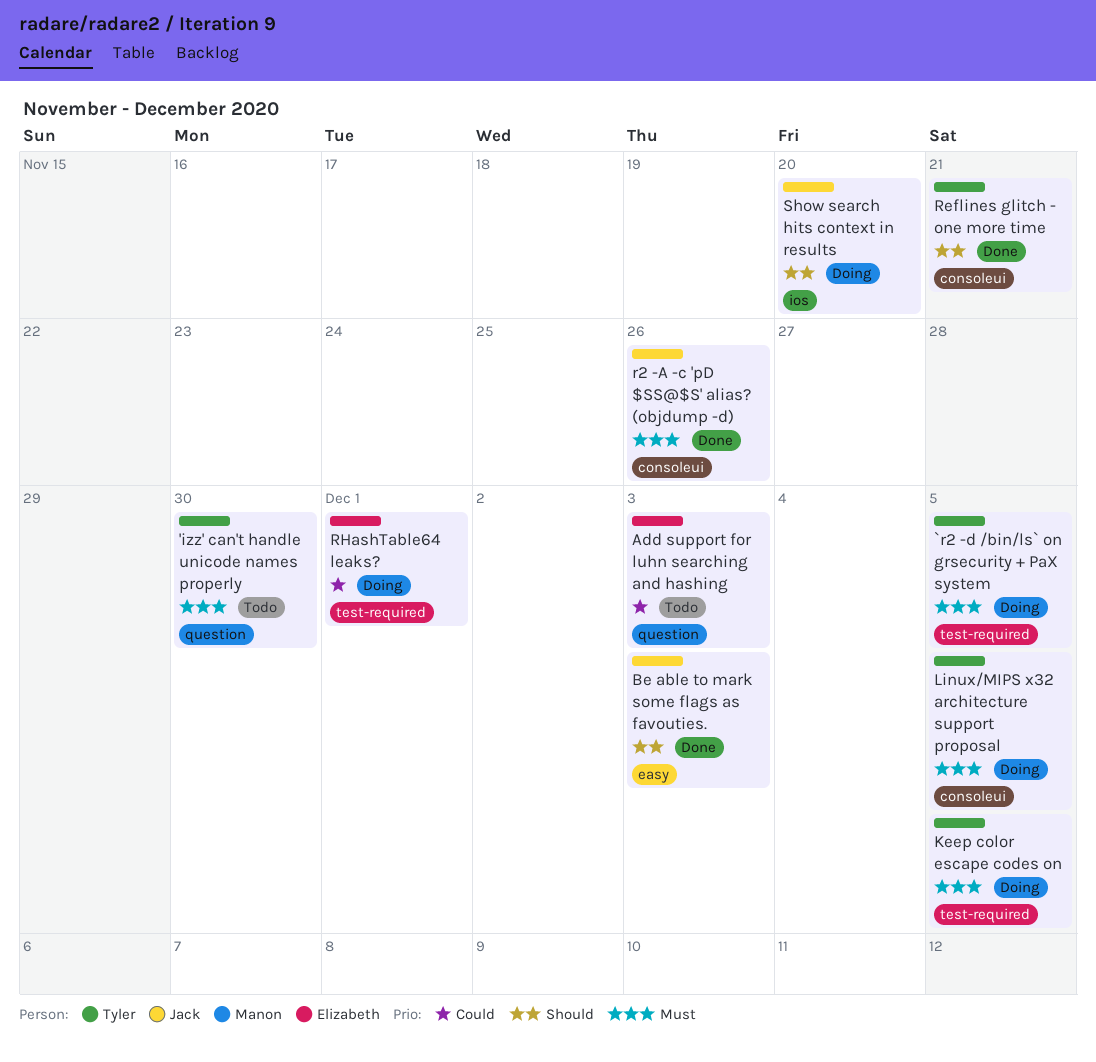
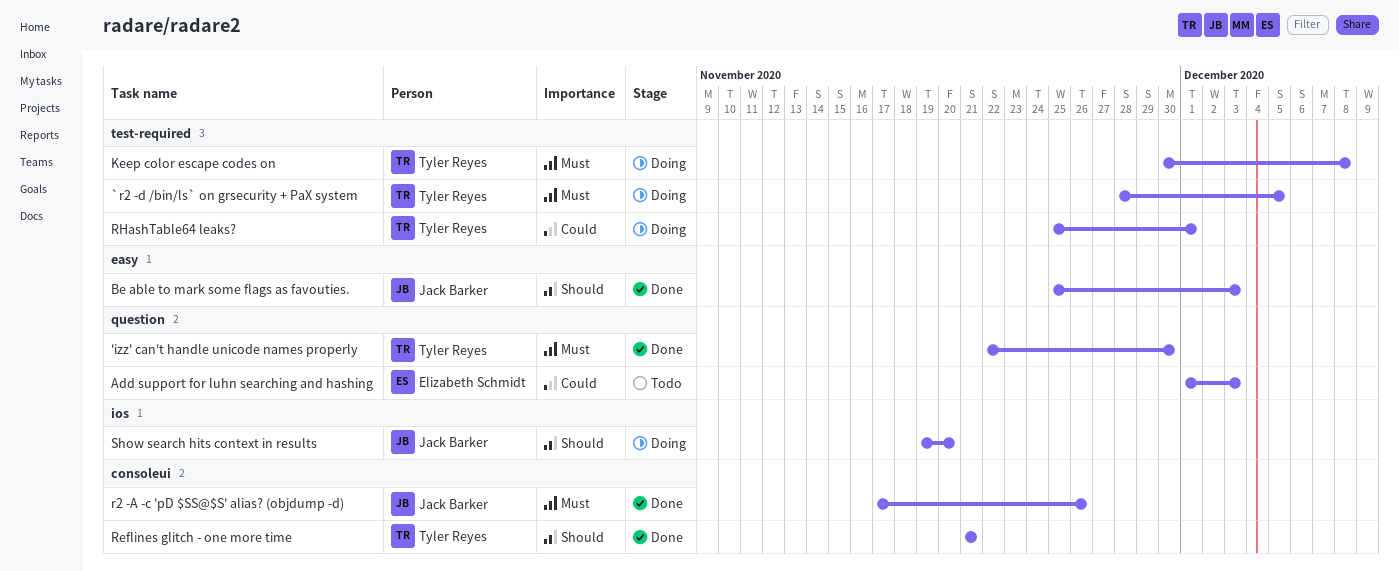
'izz' can't handle unicode names properly, status: Todo -> Done
Keep color escape codes on, due: Dec 5 -> Dec 8
Linux/MIPS x32 architecture support proposal: present -> none
RHashTable64 leaks?, owner: Elizabeth Schmidt -> Tyler Reyes

